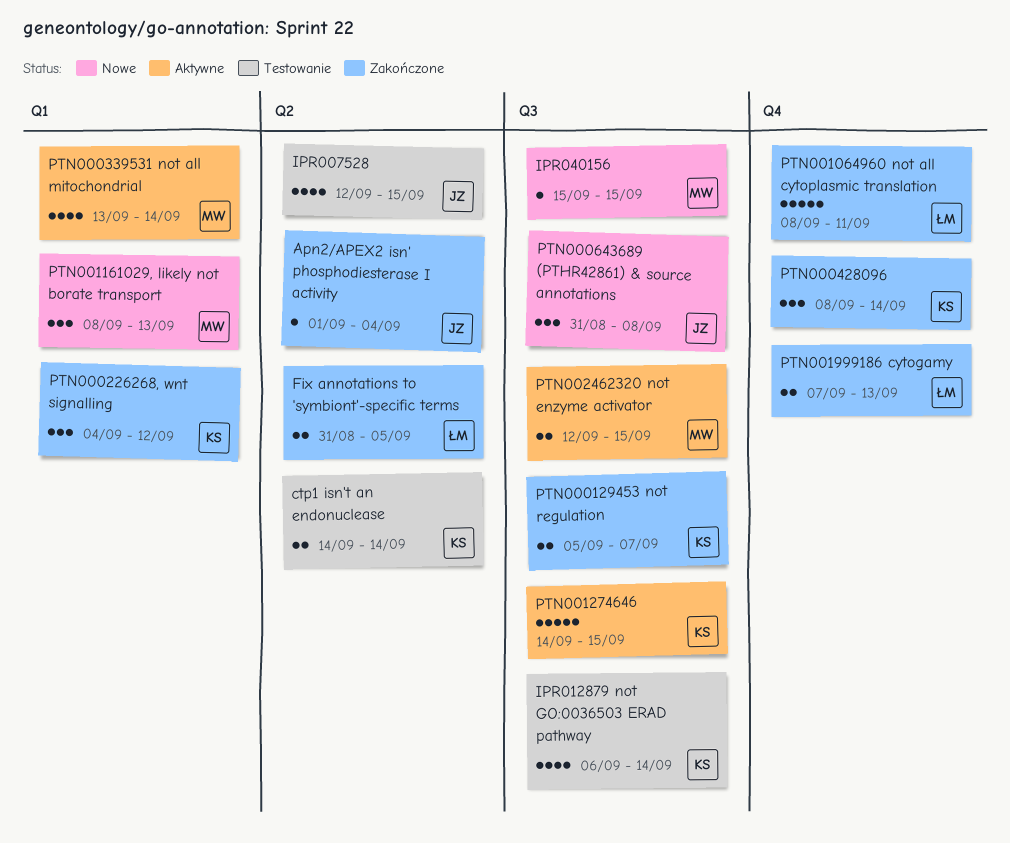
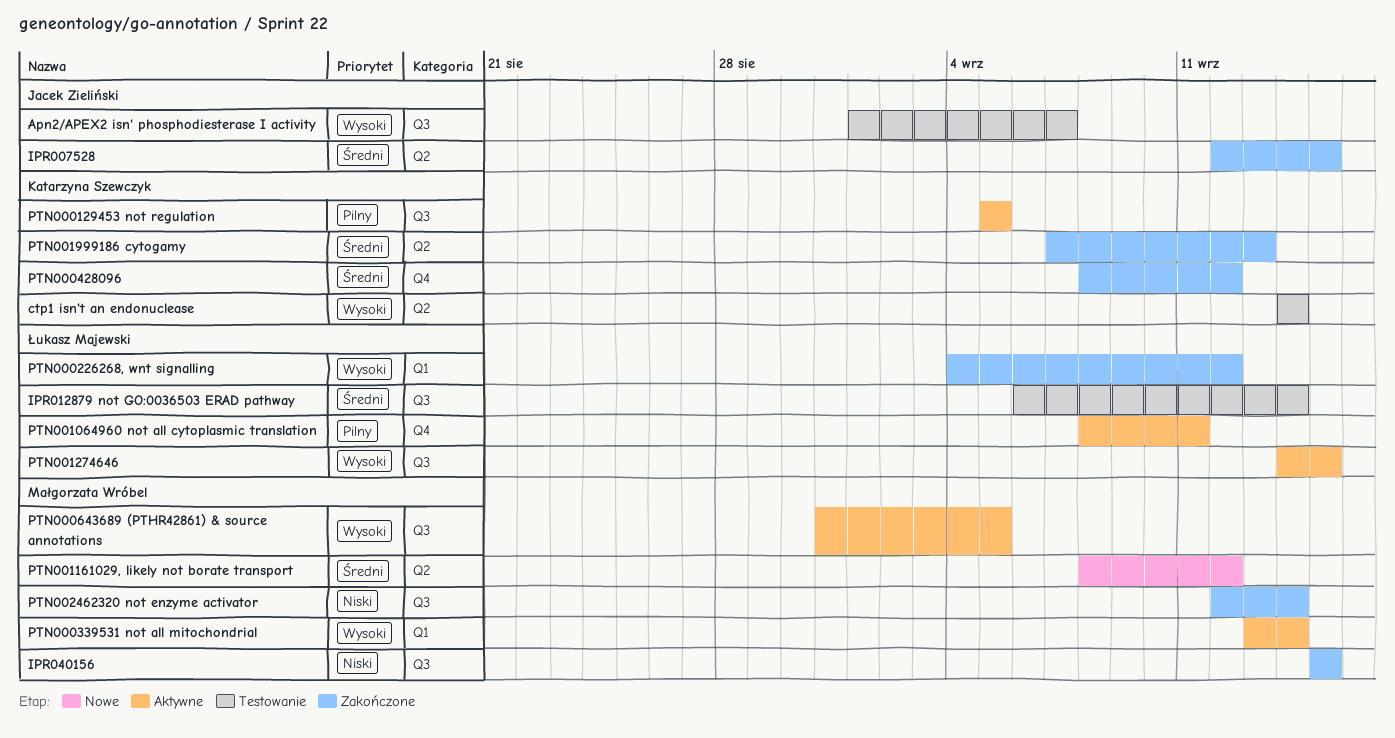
Apn2/APEX2 isn' phosphodiesterase I activity, status: Zakończone -> Testowanie
Apn2/APEX2 isn' phosphodiesterase I activity, label: Q2 -> Q3
Apn2/APEX2 isn' phosphodiesterase I activity, due: Sep 4 -> Sep 7
Fix annotations to 'symbiont'-specific terms: present -> none
IPR007528, status: Testowanie -> Zakończone
IPR012879 not GO:0036503 ERAD pathway, owner: Katarzyna Szewczyk -> Łukasz Majewski
IPR040156, status: Nowe -> Zakończone
PTN000129453 not regulation, status: Zakończone -> Aktywne
PTN000129453 not regulation, due: Sep 7 -> Sep 5
PTN000226268, wnt signalling, owner: Katarzyna Szewczyk -> Łukasz Majewski
PTN000428096, due: Sep 14 -> Sep 12
PTN000643689 (PTHR42861) & source annotations, status: Nowe -> Aktywne
PTN000643689 (PTHR42861) & source annotations, owner: Jacek Zieliński -> Małgorzata Wróbel
PTN000643689 (PTHR42861) & source annotations, due: Sep 8 -> Sep 5
PTN001064960 not all cytoplasmic translation, status: Zakończone -> Aktywne
PTN001161029, likely not borate transport, label: Q1 -> Q2
PTN001161029, likely not borate transport, due: Sep 13 -> Sep 12
PTN001274646, owner: Katarzyna Szewczyk -> Łukasz Majewski
PTN001999186 cytogamy, owner: Łukasz Majewski -> Katarzyna Szewczyk
PTN001999186 cytogamy, label: Q4 -> Q2
PTN002462320 not enzyme activator, status: Aktywne -> Zakończone
PTN002462320 not enzyme activator, due: Sep 15 -> Sep 14

